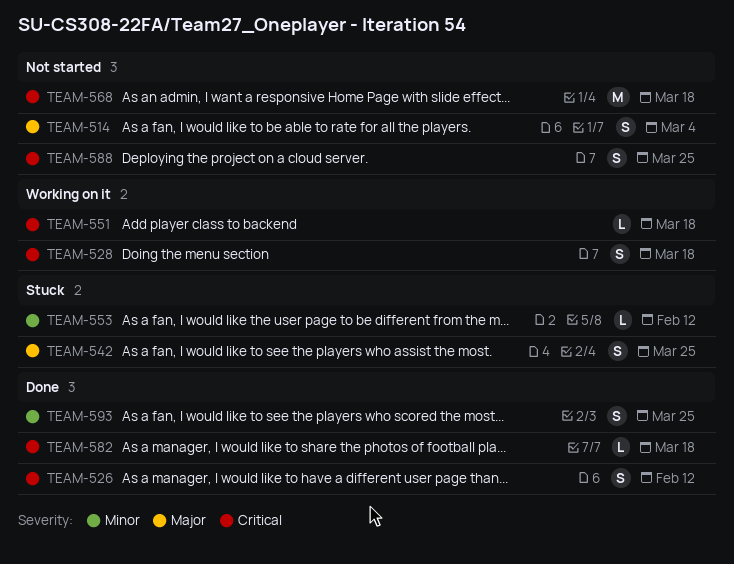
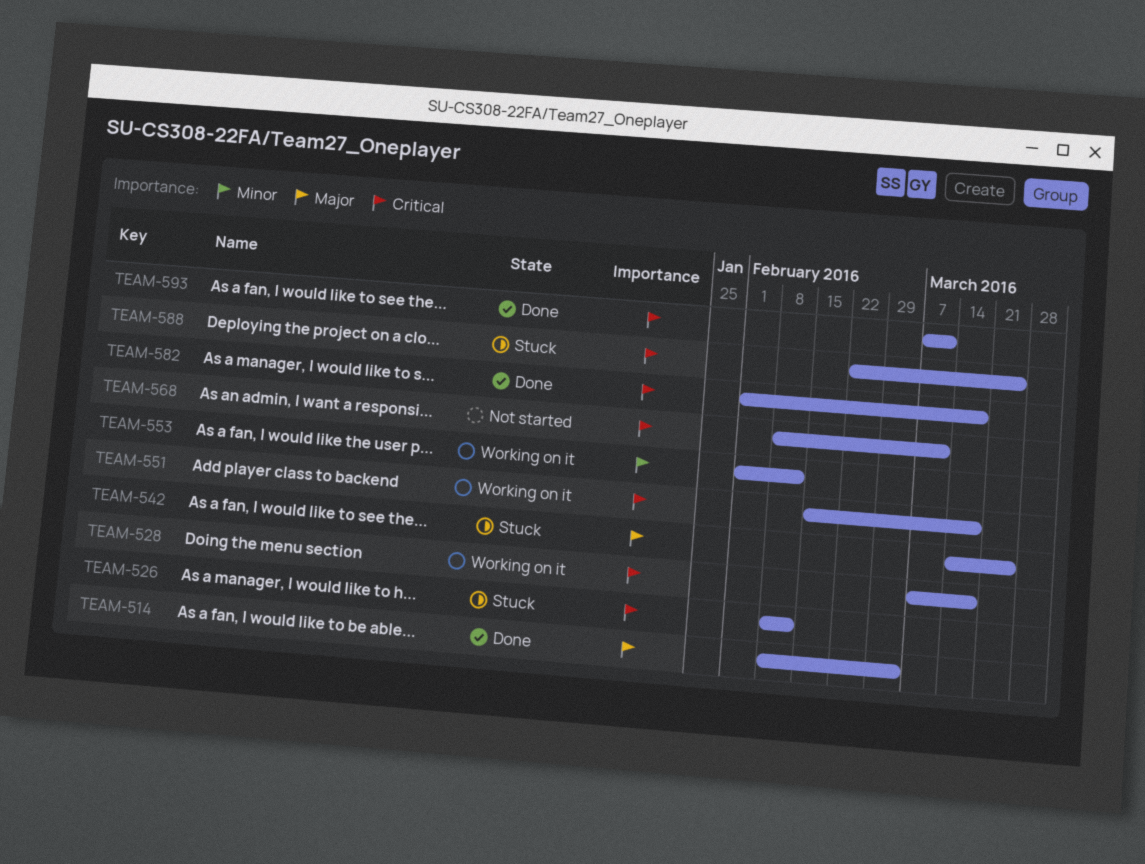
TEAM-514, status: Not started -> Done
TEAM-526, status: Done -> Stuck
TEAM-553, status: Stuck -> Working on it
TEAM-568, due: Mar 18 -> Mar 11
TEAM-588, status: Not started -> Stuck
TEAM-593, priority: Minor -> Critical
TEAM-593, due: Mar 25 -> Mar 11

